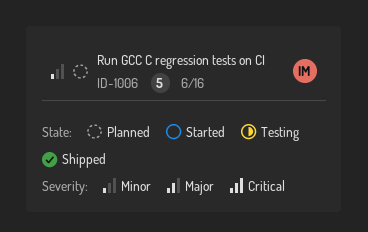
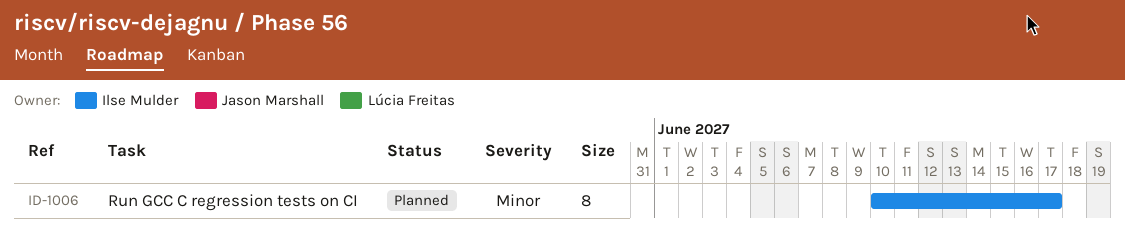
ID-1006, estimate: 5 -> 8
ID-1006, due: Jun 16 -> Jun 17

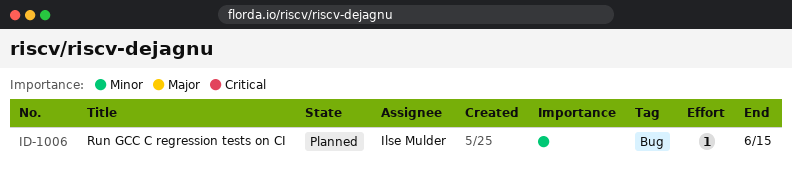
ID-1006, estimate: 8 -> 1
ID-1006, due: Jun 17 -> Jun 15

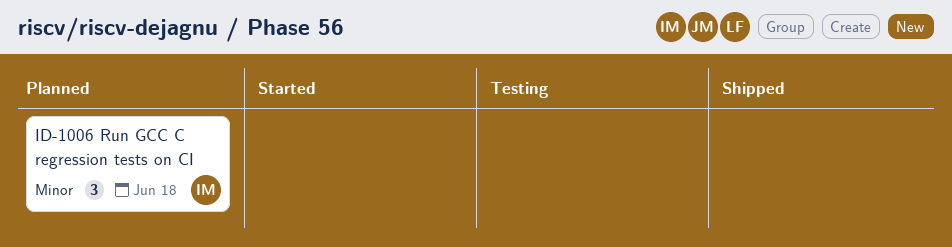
ID-1006, estimate: 1 -> 3
ID-1006, due: Jun 15 -> Jun 18

